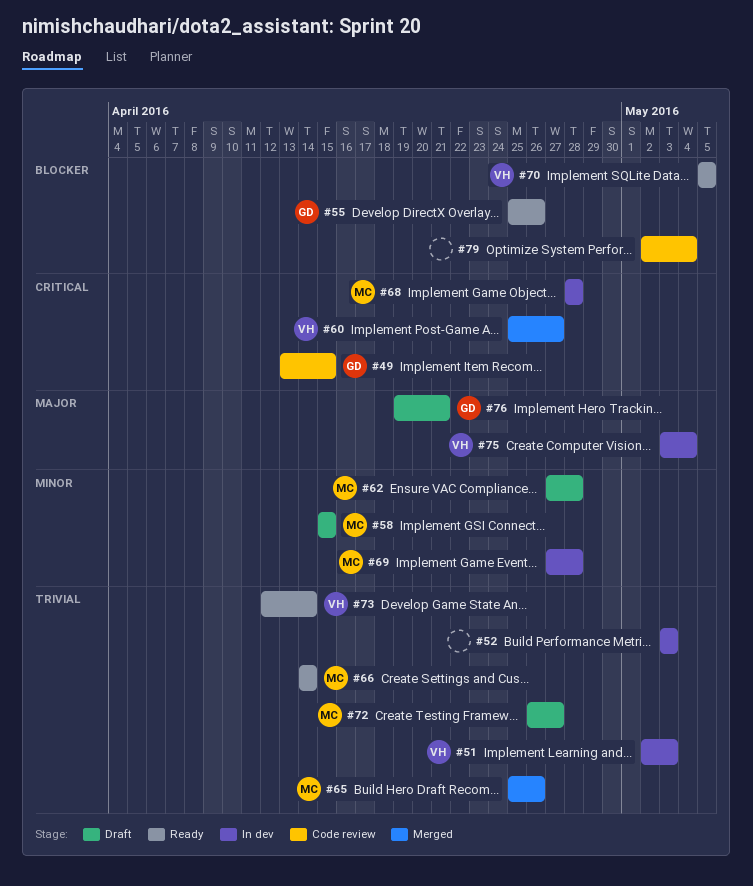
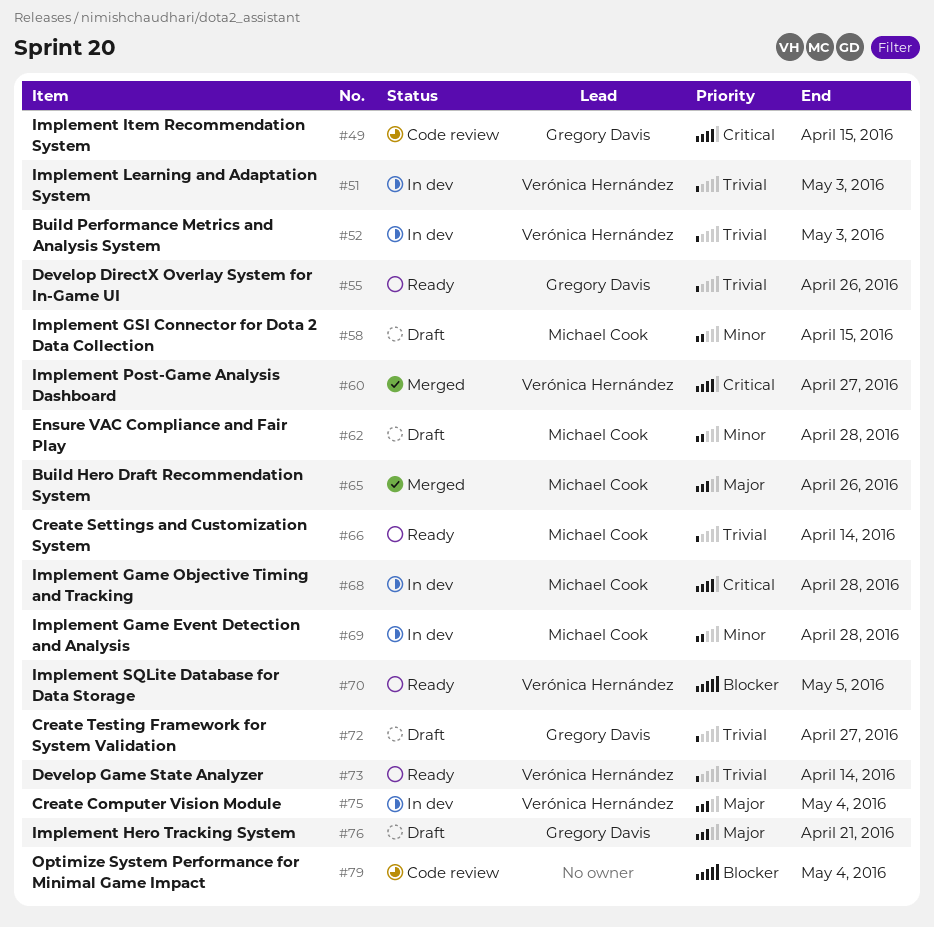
#52, owner: none -> Verónica Hernández
#55, priority: Blocker -> Trivial
#65, priority: Trivial -> Major
#72, owner: Michael Cook -> Gregory Davis

